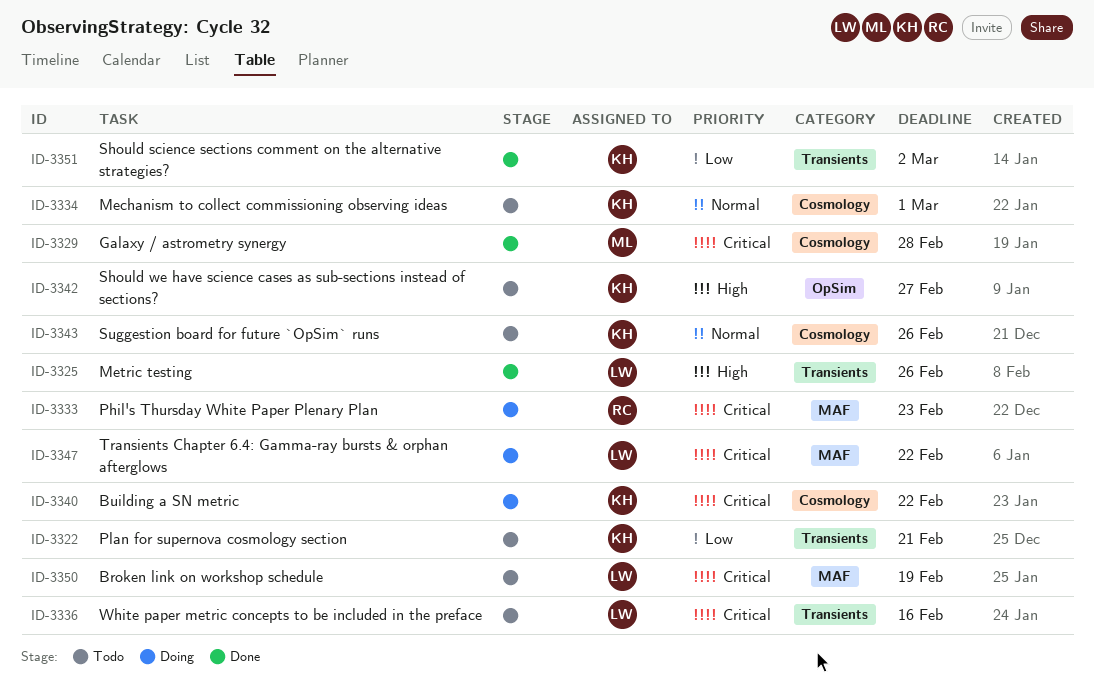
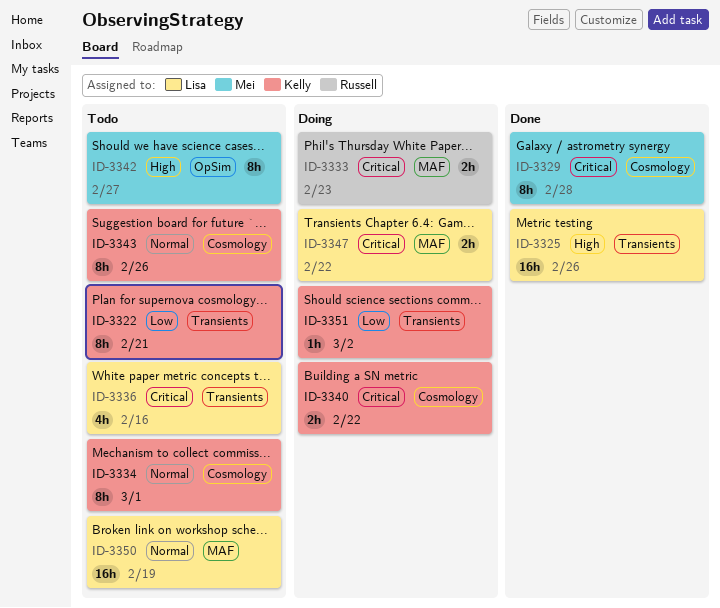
ID-3342, owner: Kelly -> Mei
ID-3350, priority: Critical -> Normal
ID-3351, status: Done -> Doing

